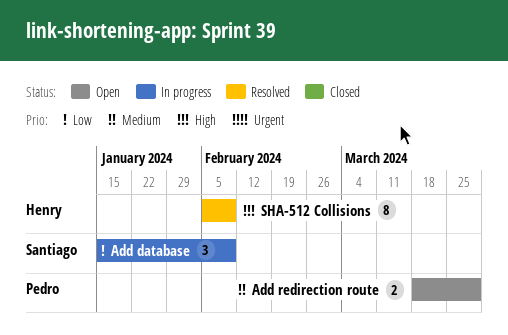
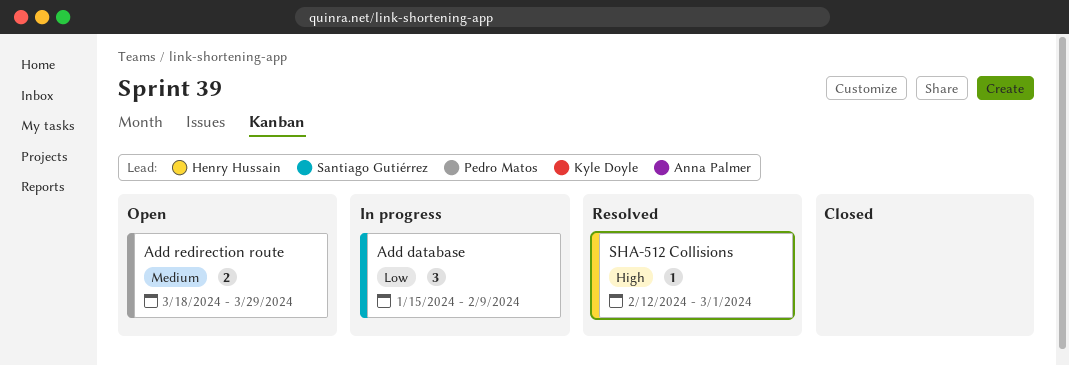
SHA-512 Collisions, estimate: 8 -> 1
SHA-512 Collisions, start: Feb 5 -> Feb 12
SHA-512 Collisions, due: Feb 9 -> Mar 1

